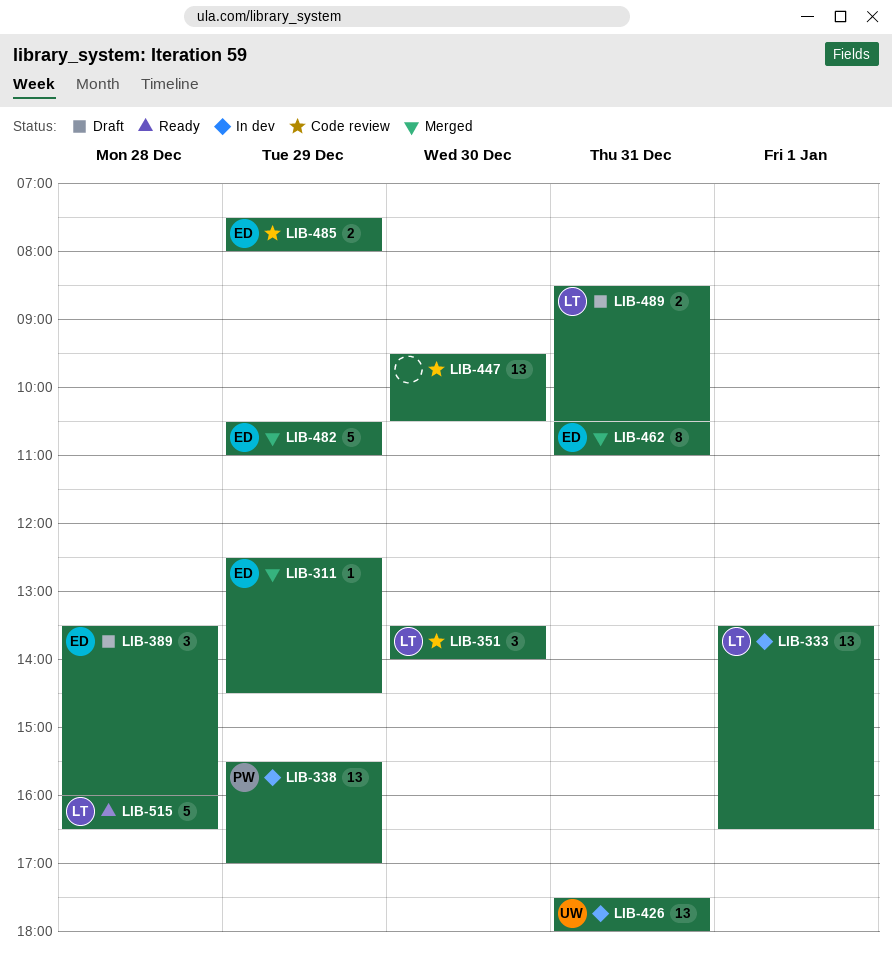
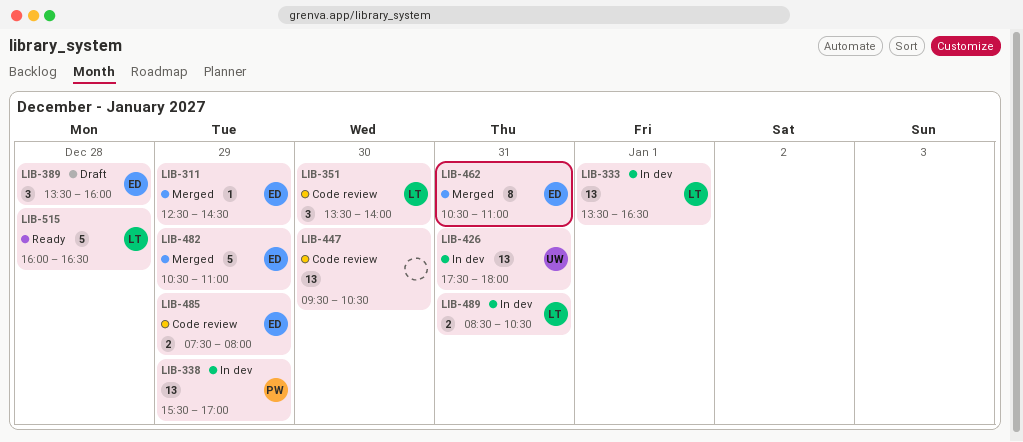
LIB-489, status: Draft -> In dev

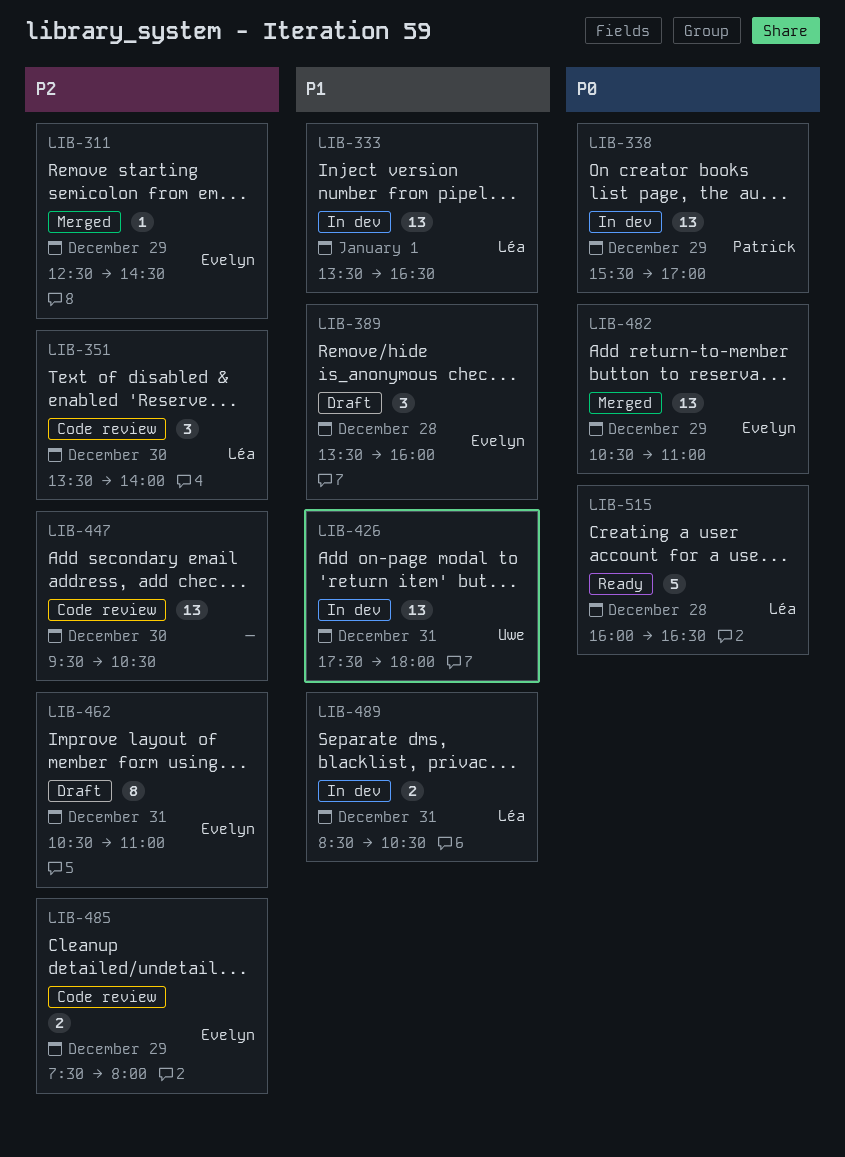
LIB-462, status: Merged -> Draft
LIB-482, estimate: 5 -> 13

